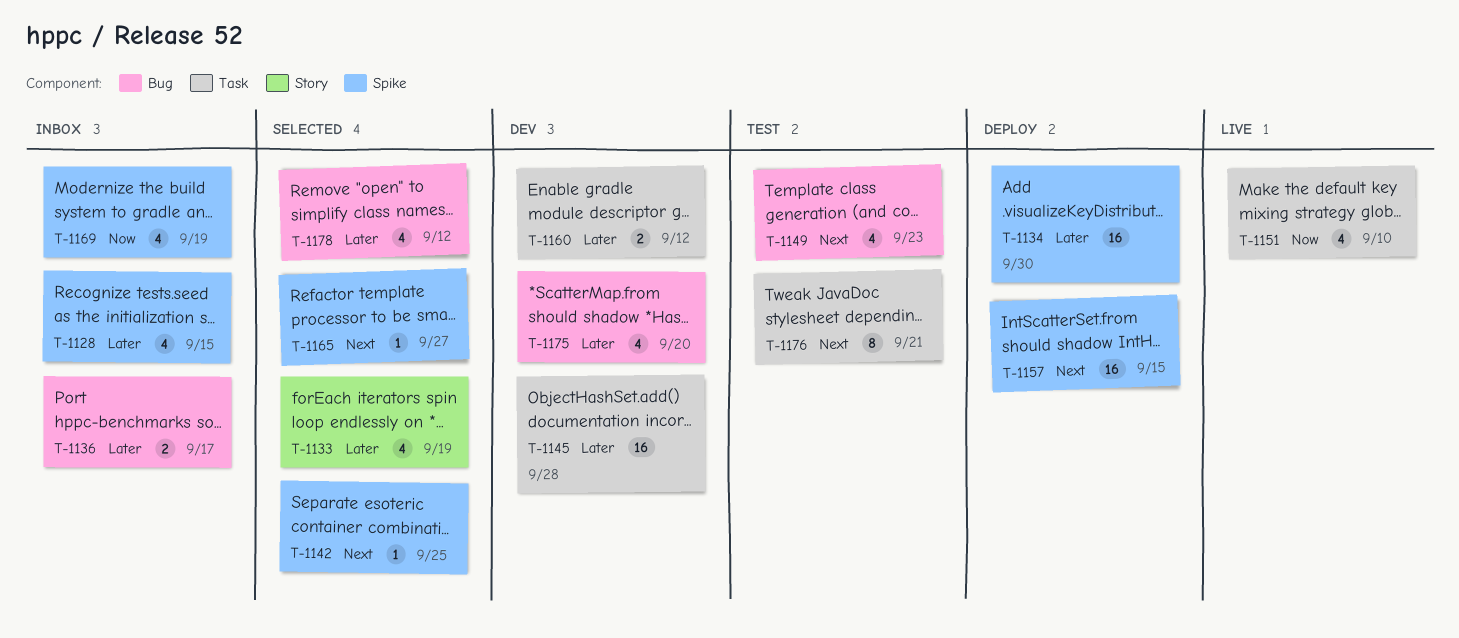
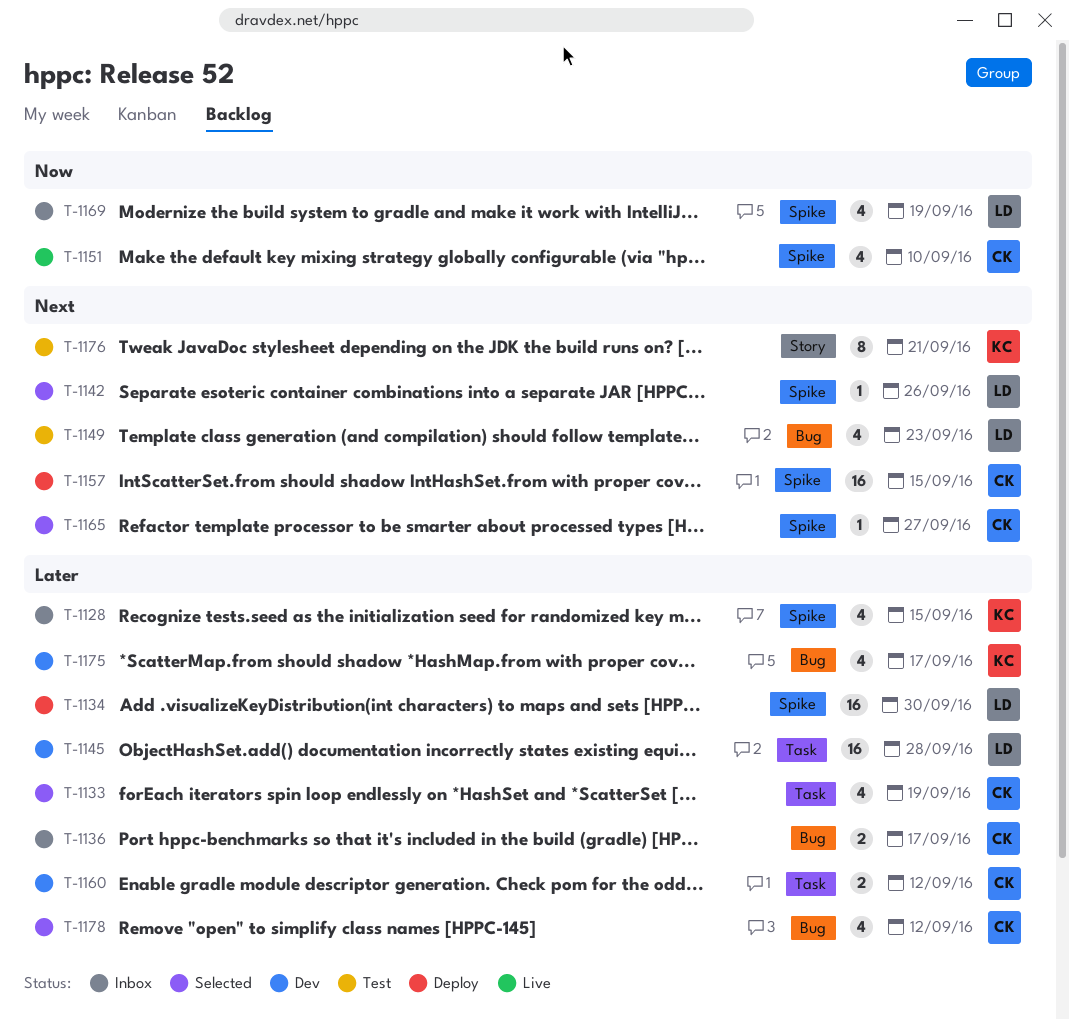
T-1133, label: Story -> Task
T-1142, due: Sep 25 -> Sep 26
T-1151, label: Task -> Spike
T-1175, due: Sep 20 -> Sep 17
T-1176, label: Task -> Story

